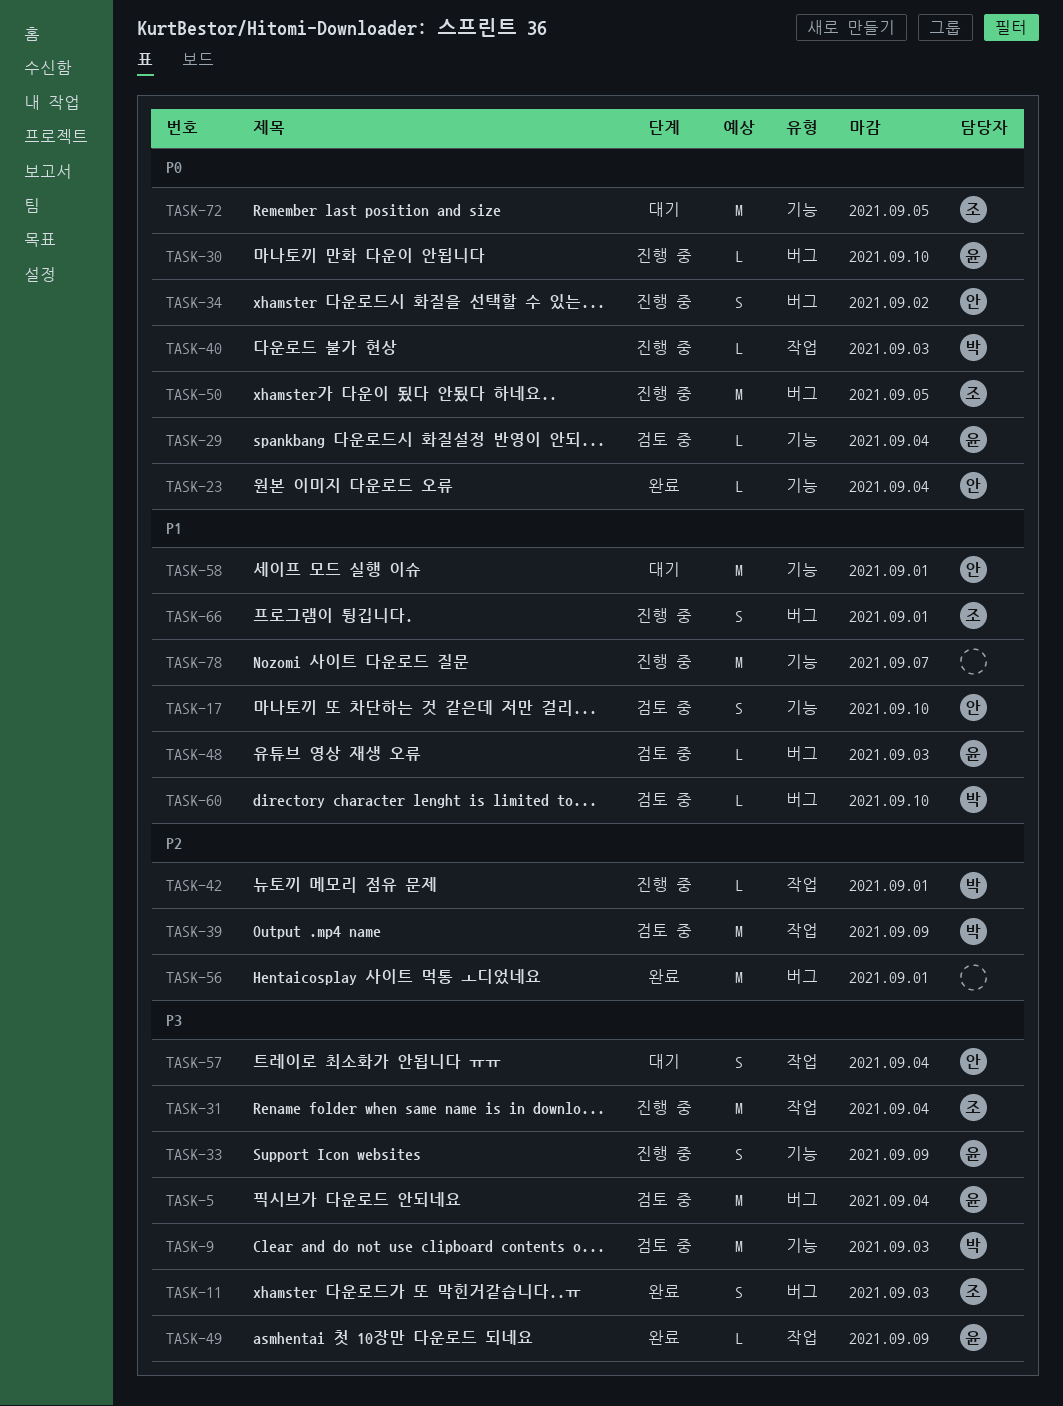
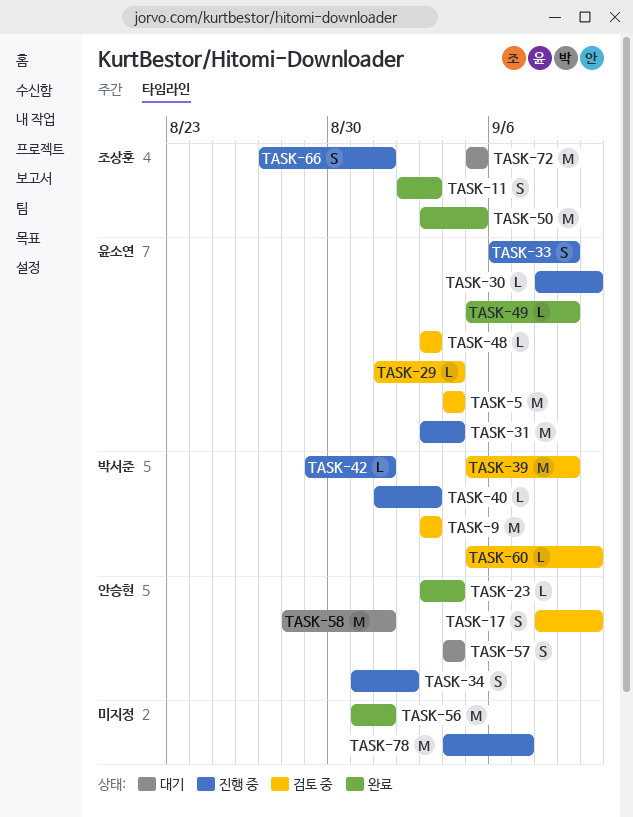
TASK-31, owner: 조상훈 -> 윤소연
TASK-50, status: 진행 중 -> 완료

